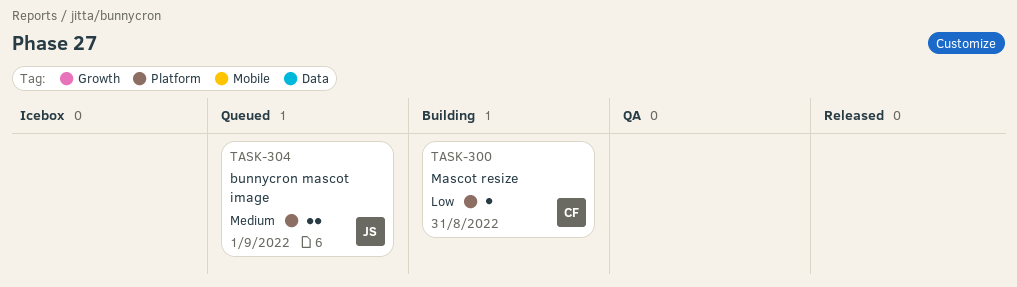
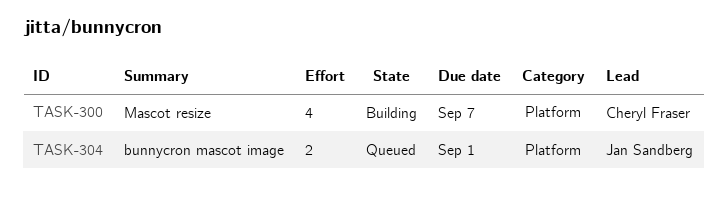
TASK-300, estimate: 1 -> 4
TASK-300, due: Aug 31 -> Sep 7

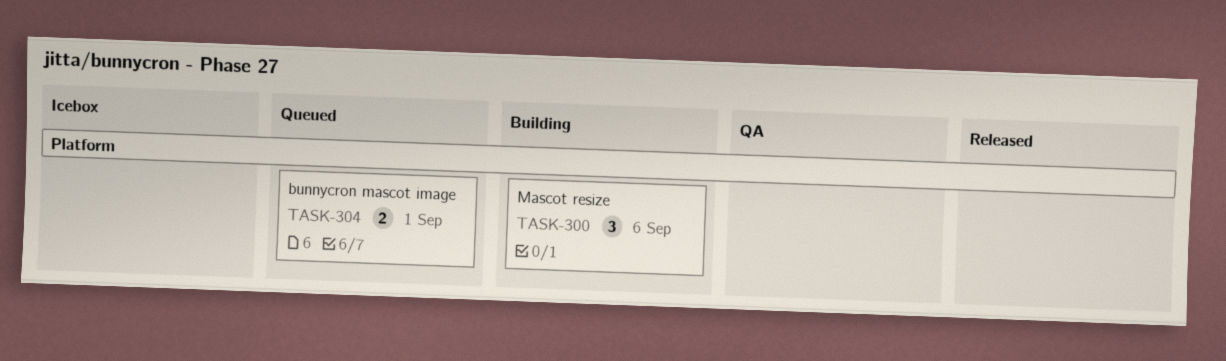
TASK-300, estimate: 4 -> 3
TASK-300, due: Sep 7 -> Sep 6

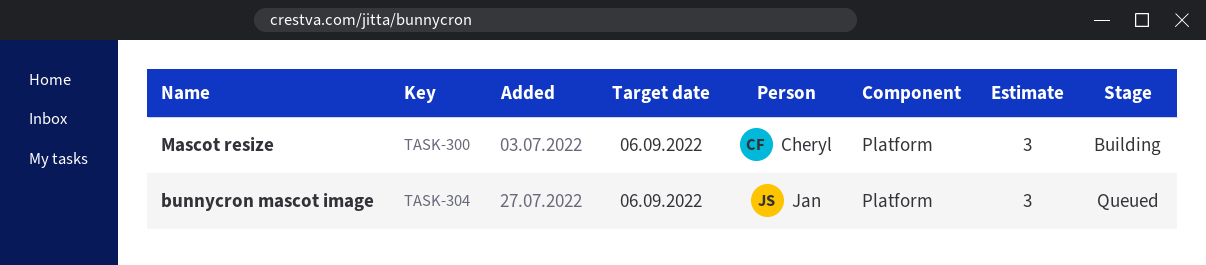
TASK-304, estimate: 2 -> 3
TASK-304, due: Sep 1 -> Sep 6

